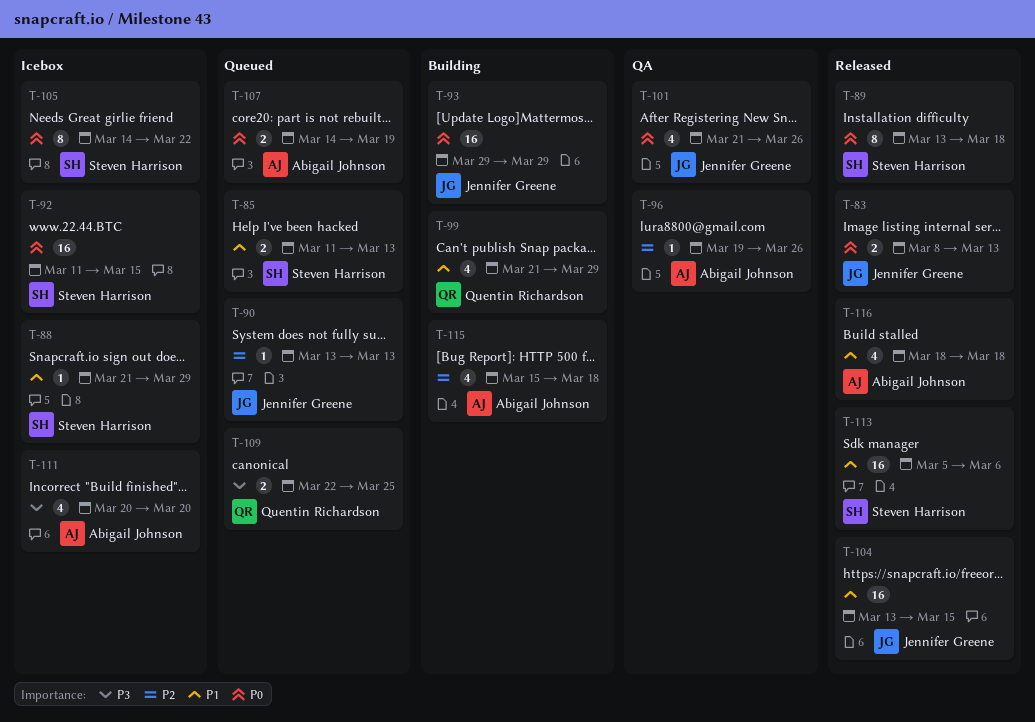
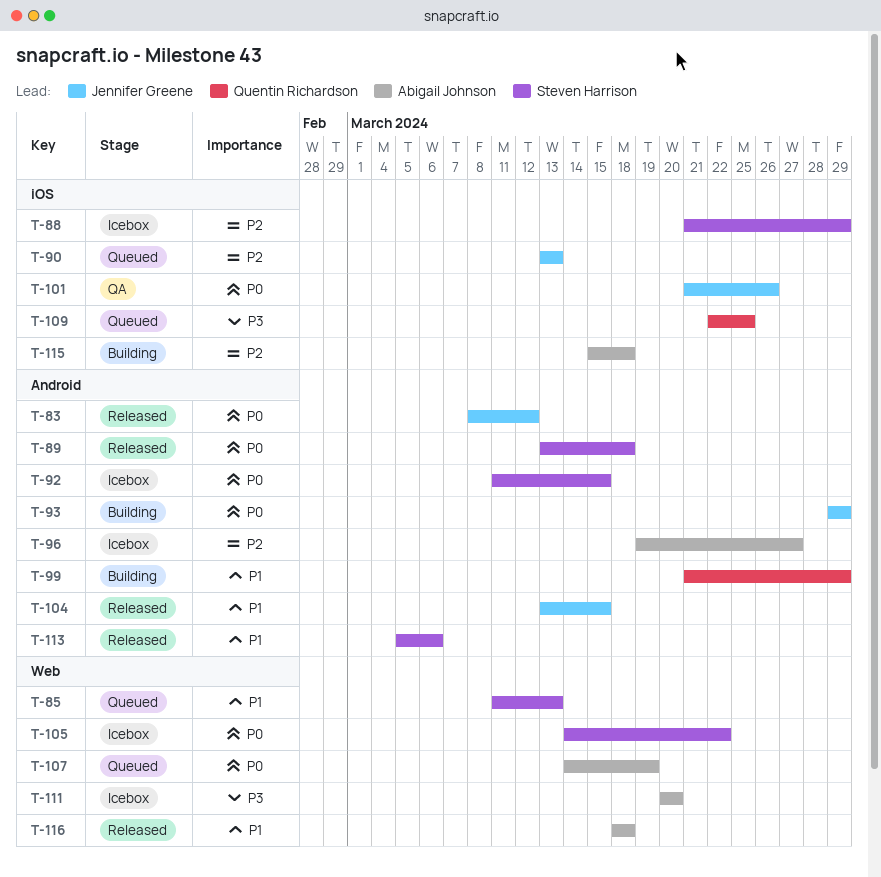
T-83, due: Mar 13 -> Mar 12
T-88, priority: P1 -> P2
T-96, status: QA -> Icebox
T-96, due: Mar 26 -> Mar 27

